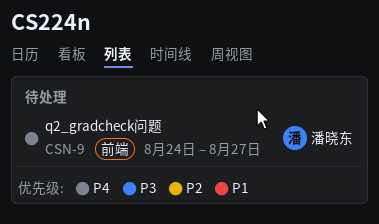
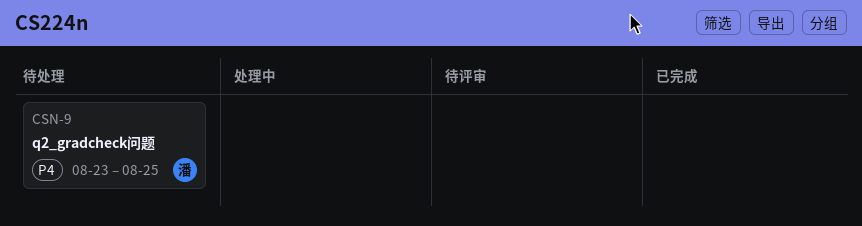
CSN-9, start: Aug 24 -> Aug 23
CSN-9, due: Aug 27 -> Aug 25

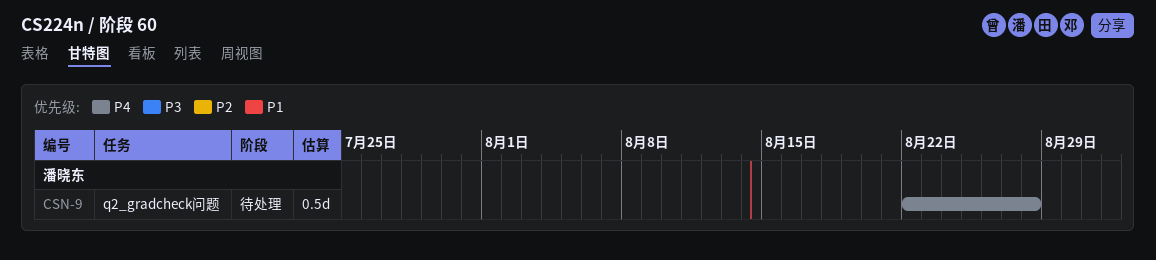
CSN-9, start: Aug 23 -> Aug 22
CSN-9, due: Aug 25 -> Aug 28

